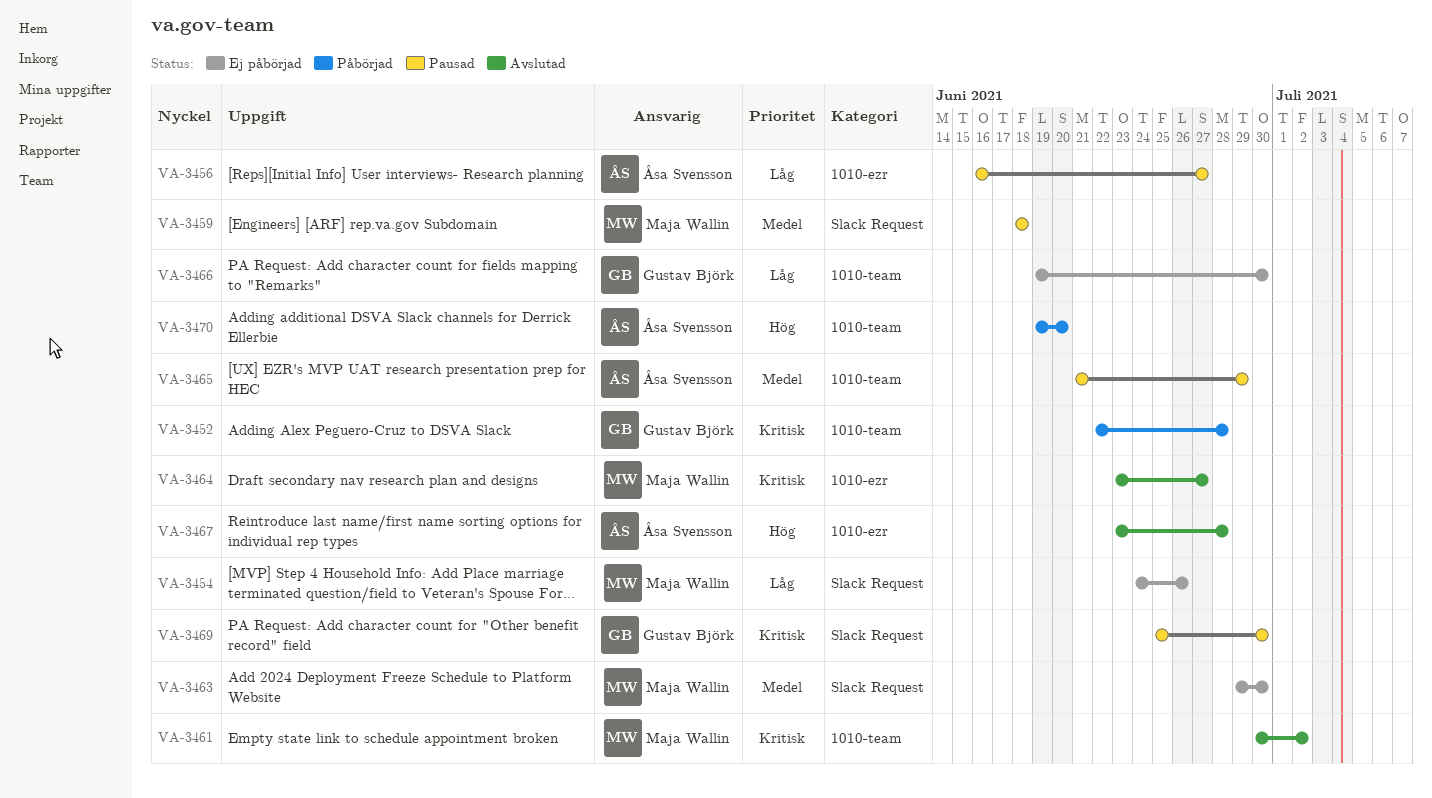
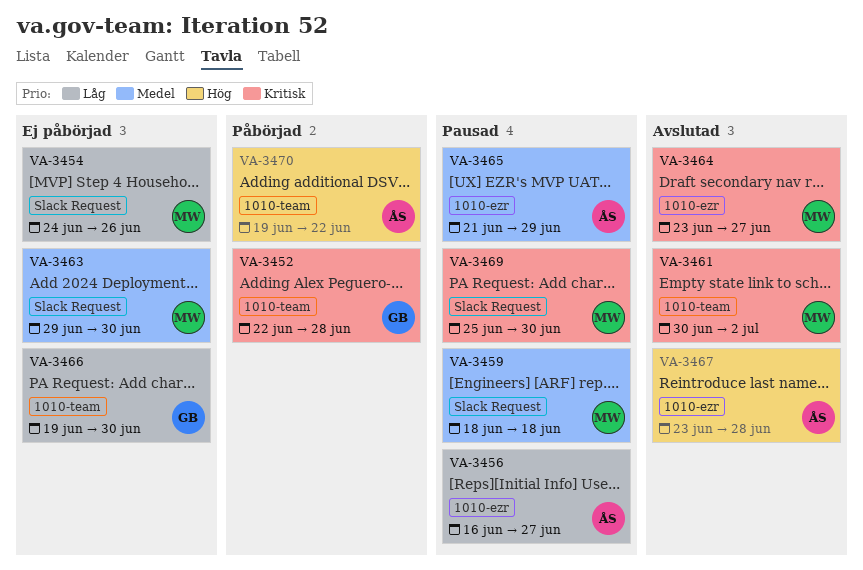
VA-3465, label: 1010-team -> 1010-ezr
VA-3469, owner: Gustav Björk -> Maja Wallin
VA-3470, due: Jun 20 -> Jun 22

